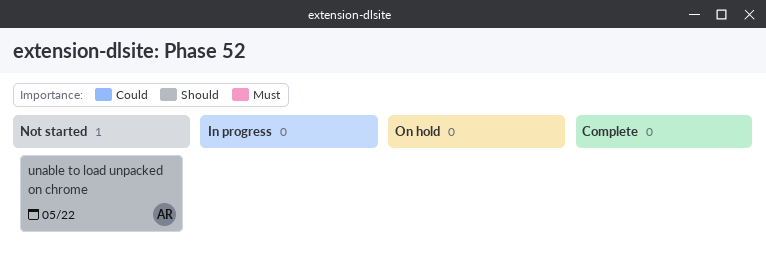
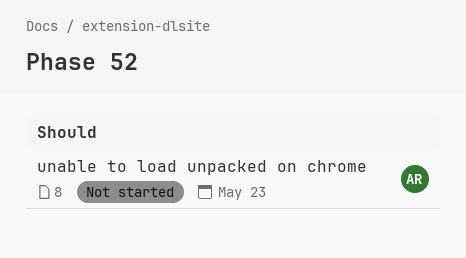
unable to load unpacked on chrome, due: May 22 -> May 23

